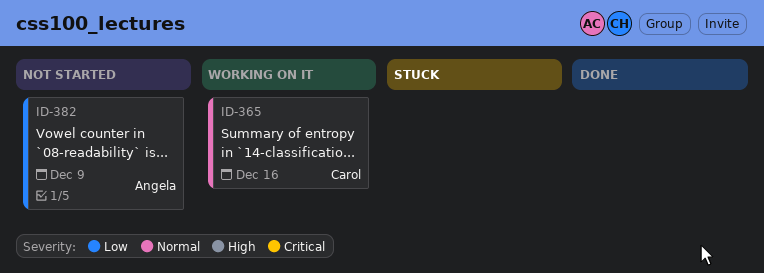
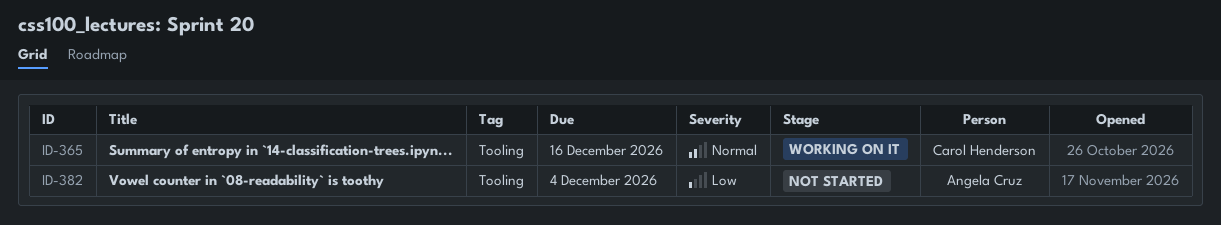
ID-382, due: Dec 9 -> Dec 4

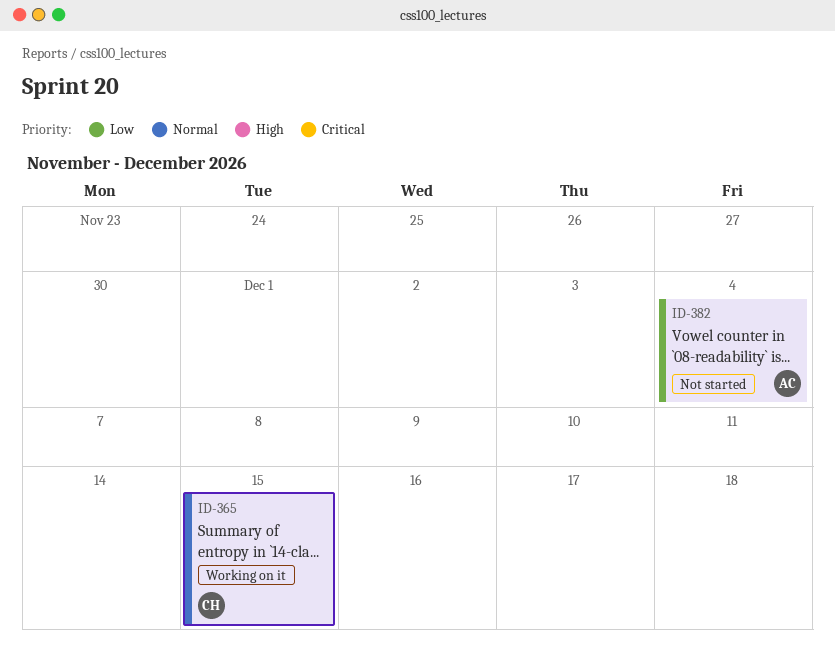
ID-365, due: Dec 16 -> Dec 15

